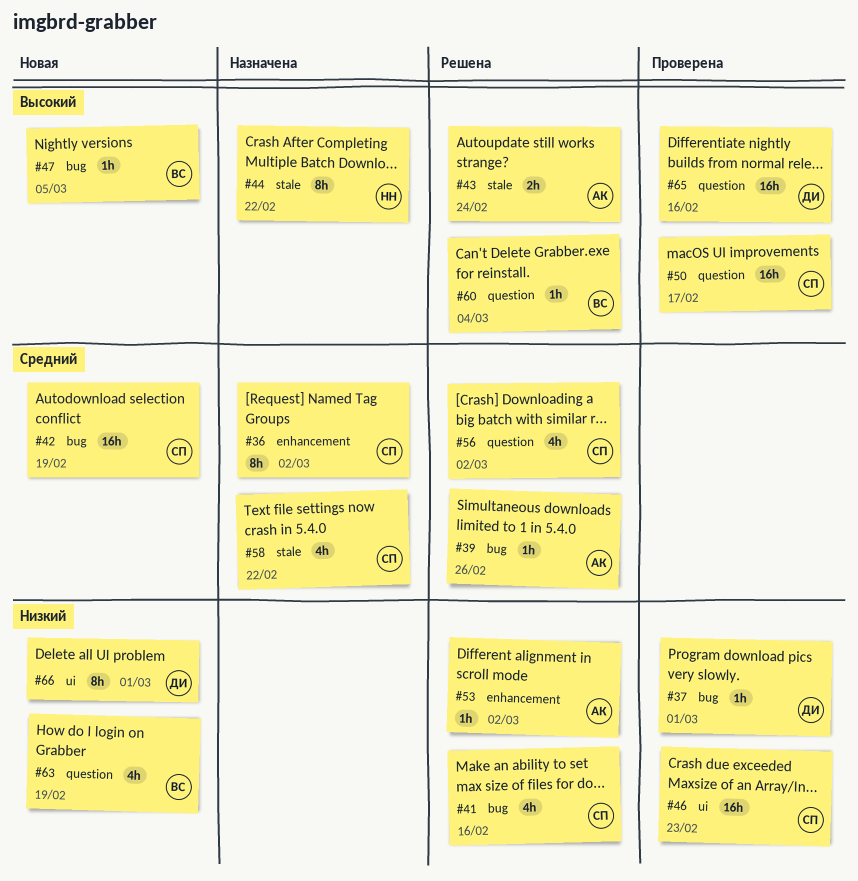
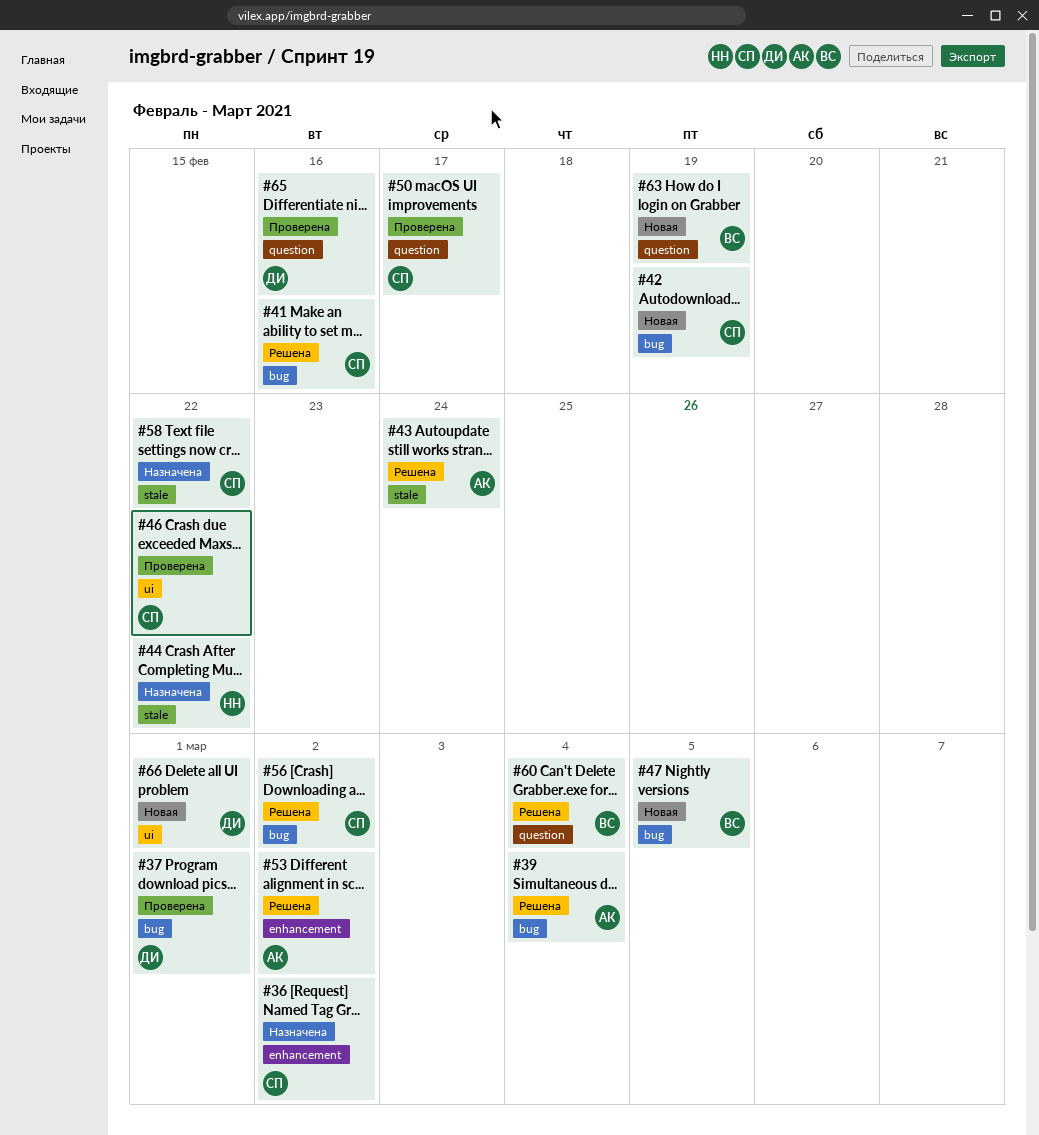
#39, due: Feb 26 -> Mar 4
#46, due: Feb 23 -> Feb 22
#56, label: question -> bug

